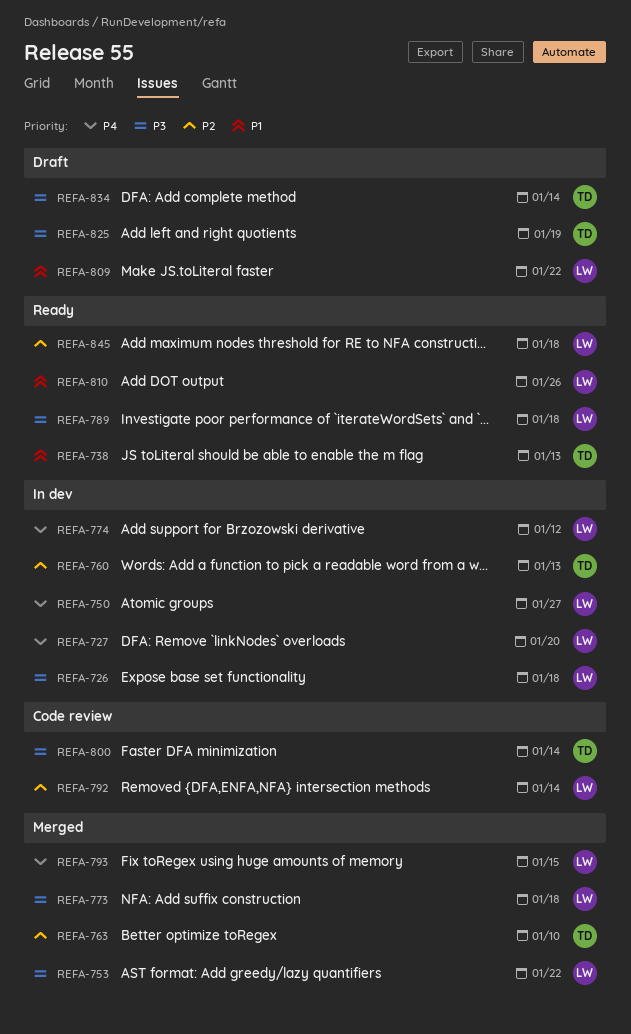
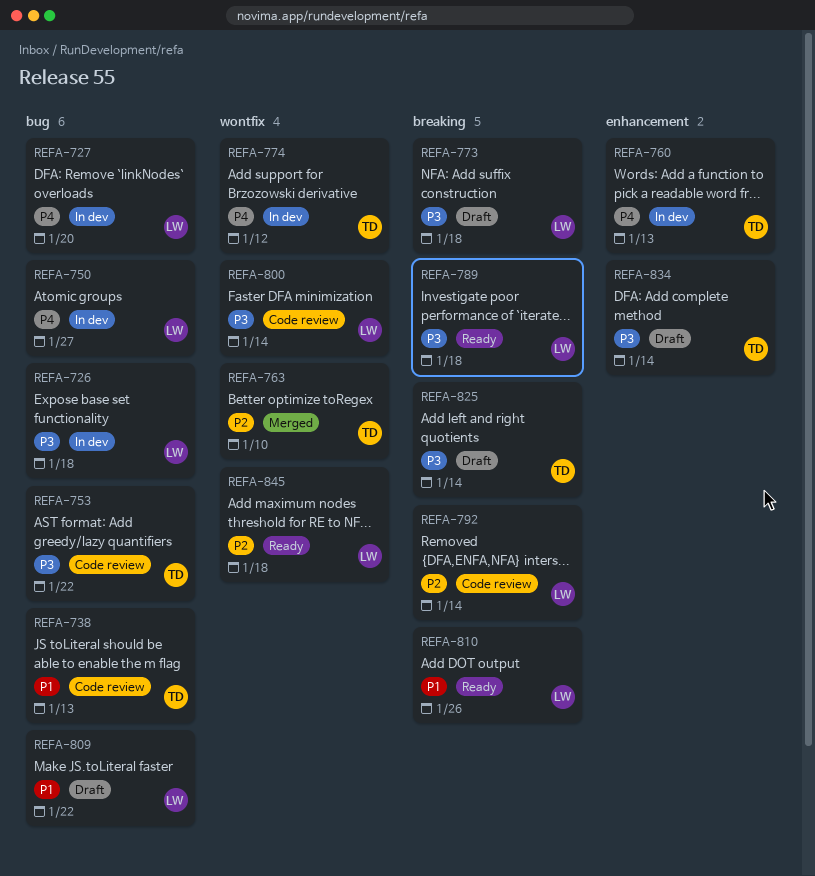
REFA-738, status: Ready -> Code review
REFA-753, status: Merged -> Code review
REFA-753, owner: LW -> TD
REFA-760, priority: P2 -> P4
REFA-773, status: Merged -> Draft
REFA-774, owner: LW -> TD
REFA-793: present -> none
REFA-800, owner: TD -> LW
REFA-825, due: Jan 19 -> Jan 14

